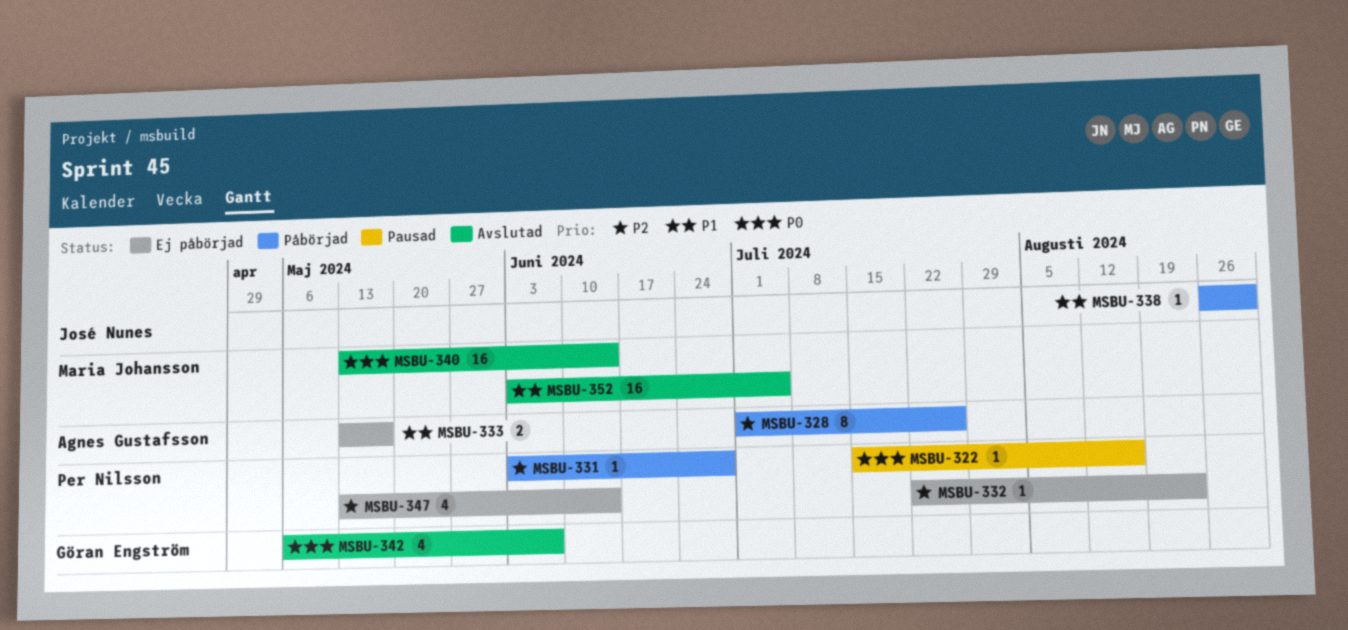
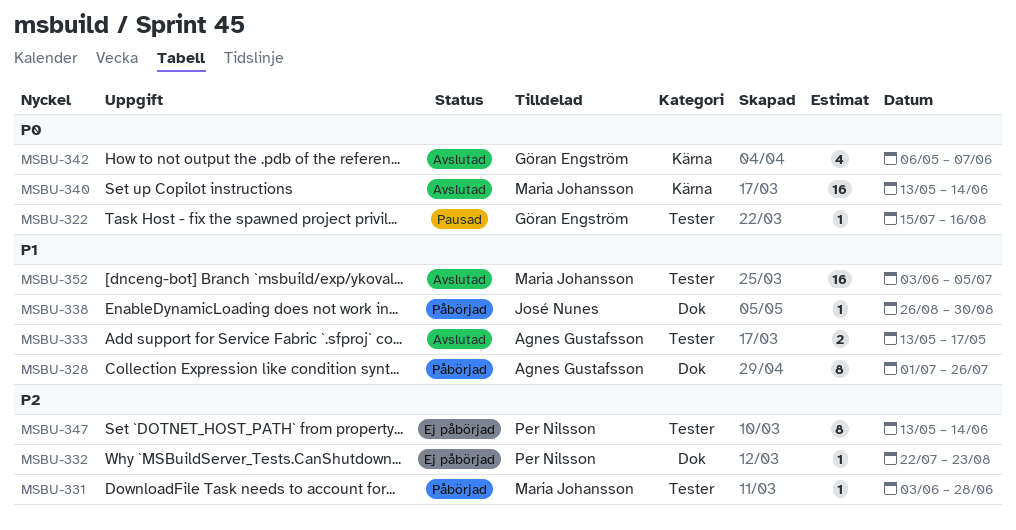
MSBU-322, owner: Per Nilsson -> Göran Engström
MSBU-328, priority: P2 -> P1
MSBU-331, owner: Per Nilsson -> Maria Johansson
MSBU-333, status: Ej påbörjad -> Avslutad
MSBU-347, estimate: 4 -> 8

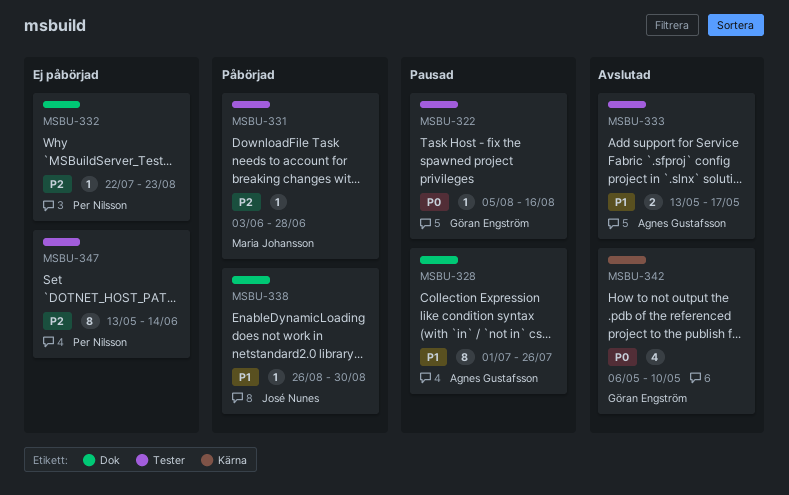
MSBU-322, start: Jul 15 -> Aug 5
MSBU-328, status: Påbörjad -> Pausad
MSBU-340: present -> none
MSBU-342, due: Jun 7 -> May 10
MSBU-352: present -> none

